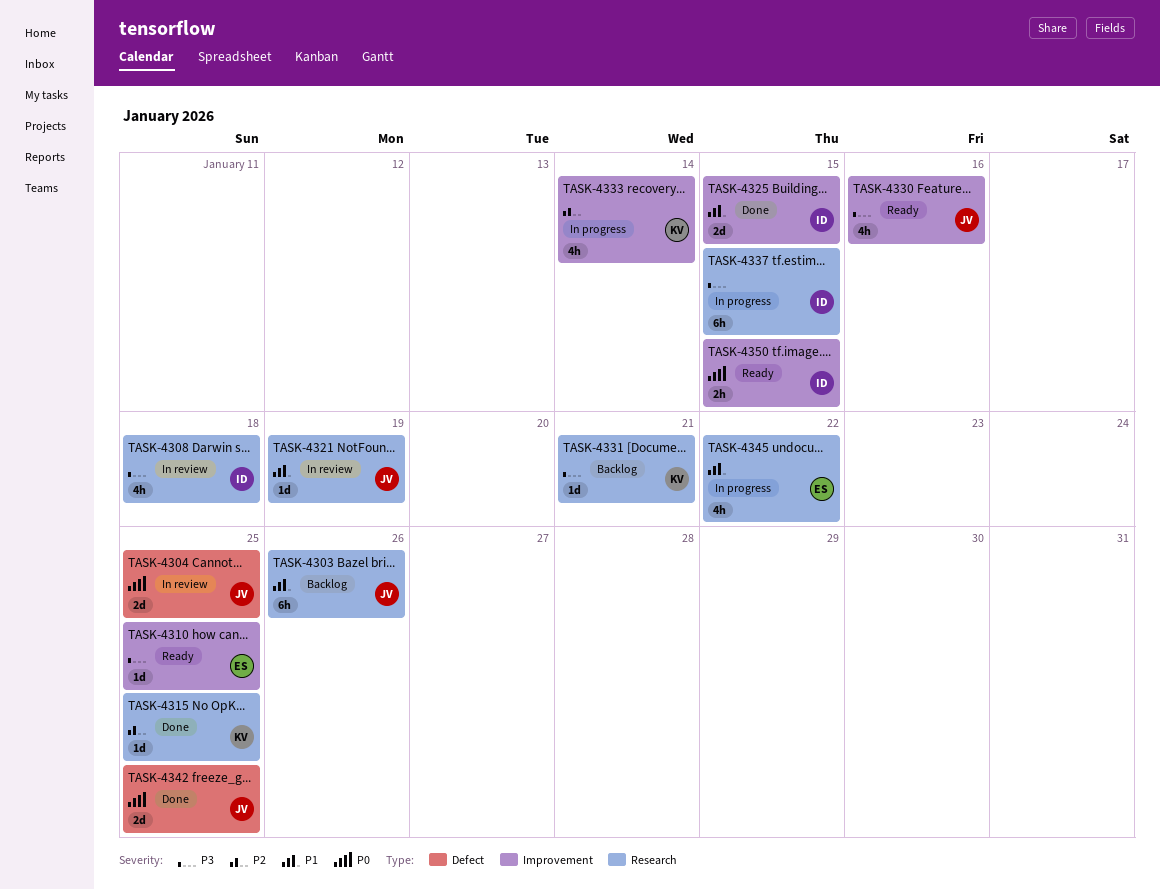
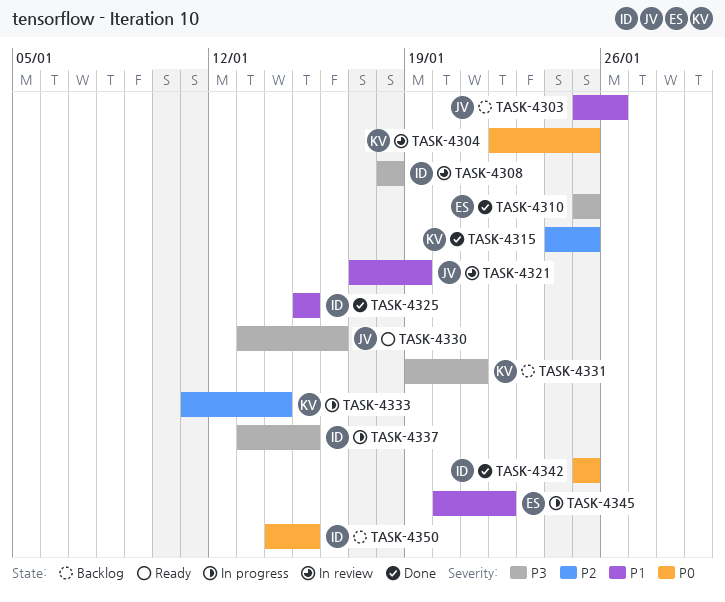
TASK-4304, owner: JV -> KV
TASK-4310, status: Ready -> Done
TASK-4342, owner: JV -> ID
TASK-4350, status: Ready -> Backlog

